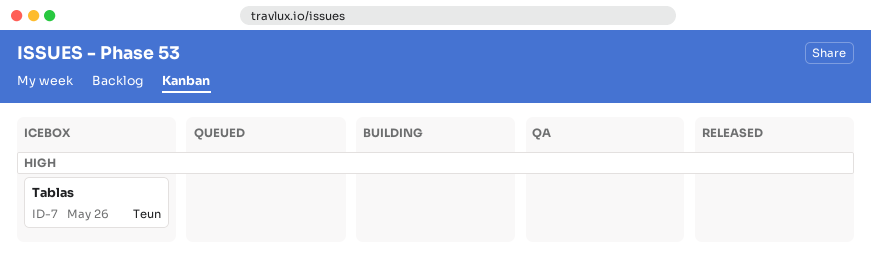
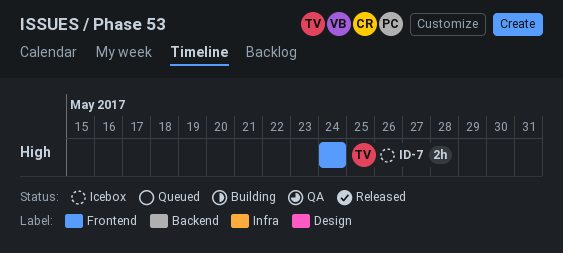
ID-7, due: May 26 -> May 24

